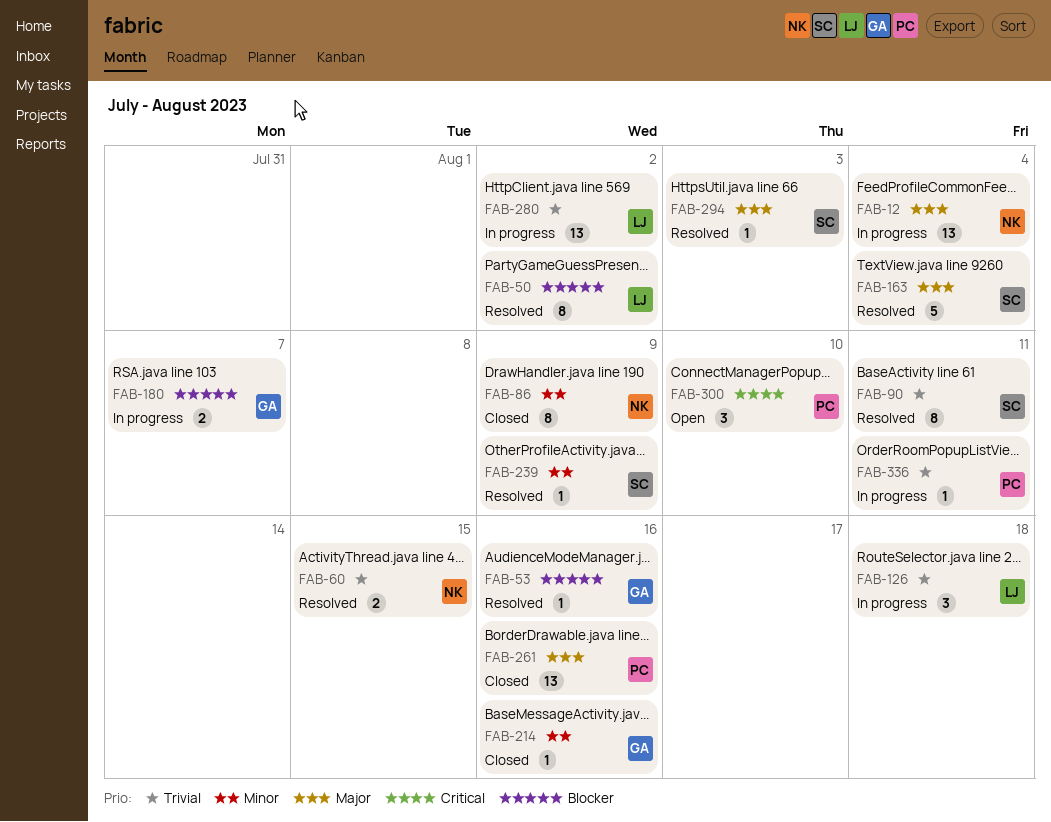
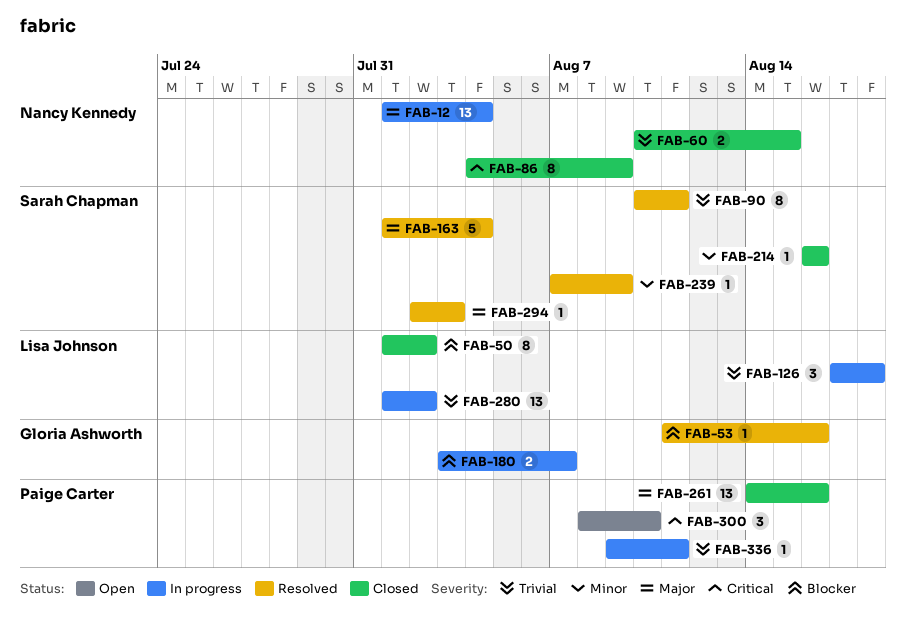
FAB-50, status: Resolved -> Closed
FAB-60, status: Resolved -> Closed
FAB-86, priority: Minor -> Critical
FAB-214, owner: Gloria Ashworth -> Sarah Chapman

